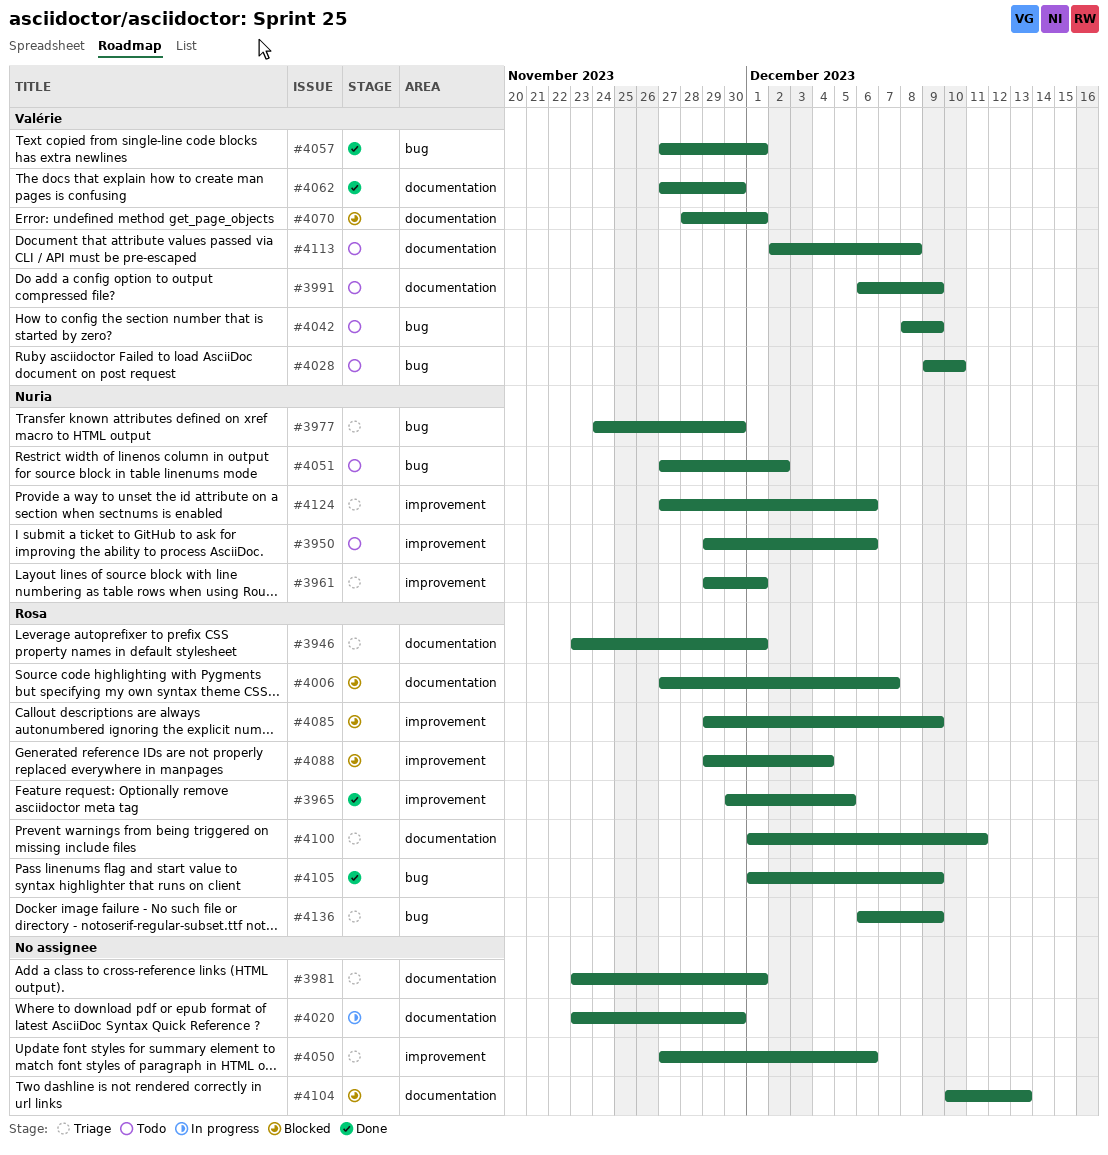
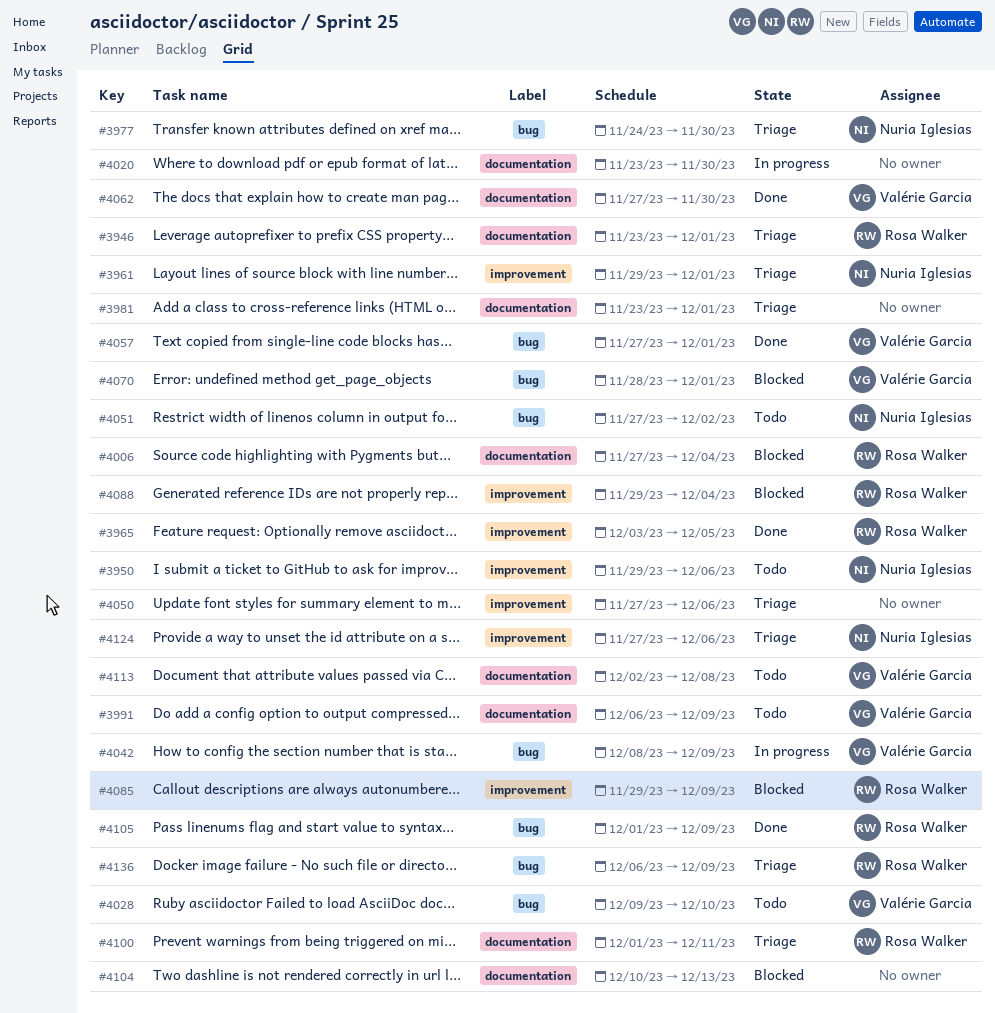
#3965, start: Nov 30 -> Dec 3
#4006, due: Dec 7 -> Dec 4
#4042, status: Todo -> In progress
#4070, label: documentation -> bug

